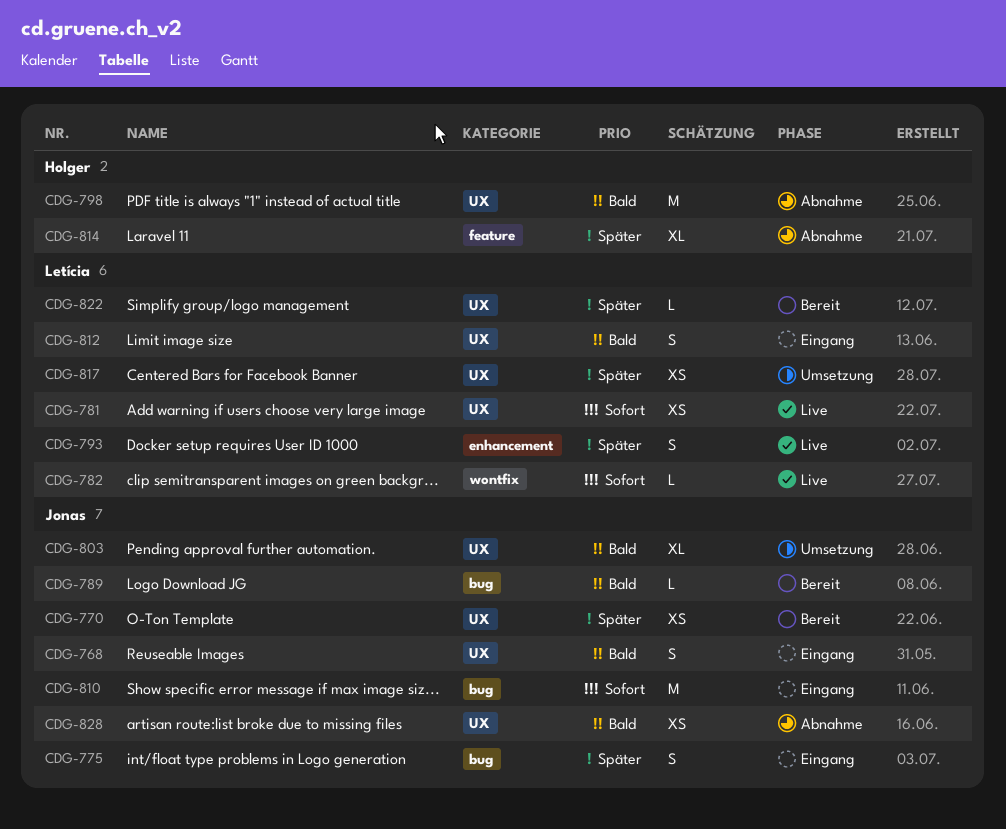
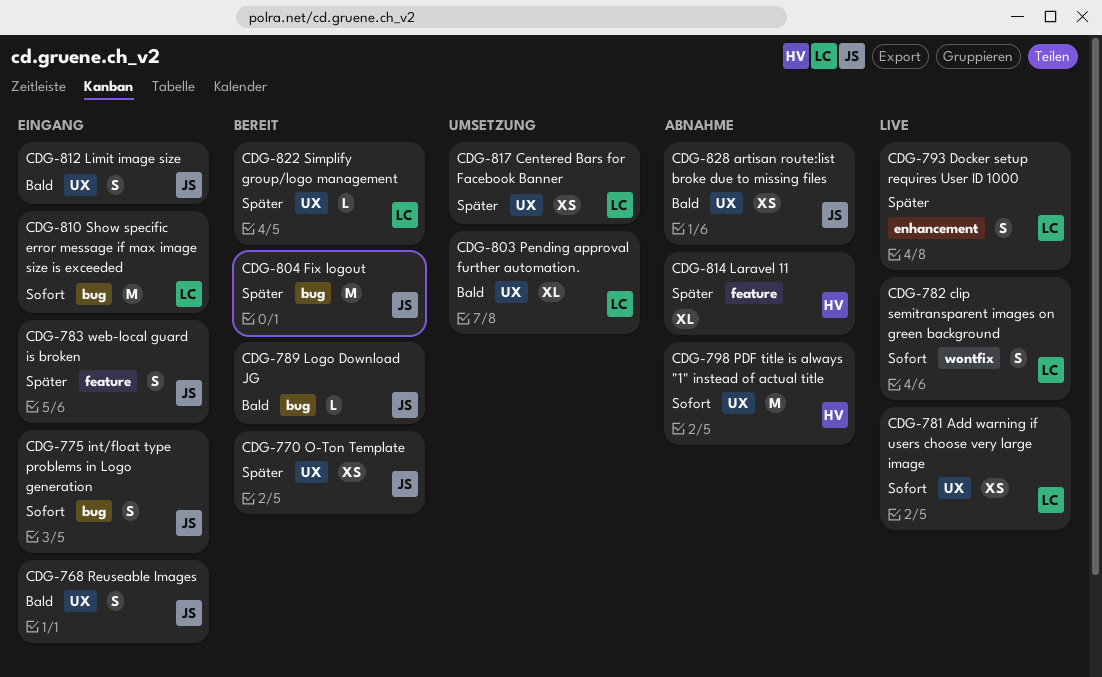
CDG-775, priority: Später -> Sofort
CDG-782, estimate: L -> S
CDG-783: none -> present
CDG-798, priority: Bald -> Sofort
CDG-803, owner: Jonas -> Letícia
CDG-804: none -> present
CDG-810, owner: Jonas -> Letícia
CDG-812, owner: Letícia -> Jonas

